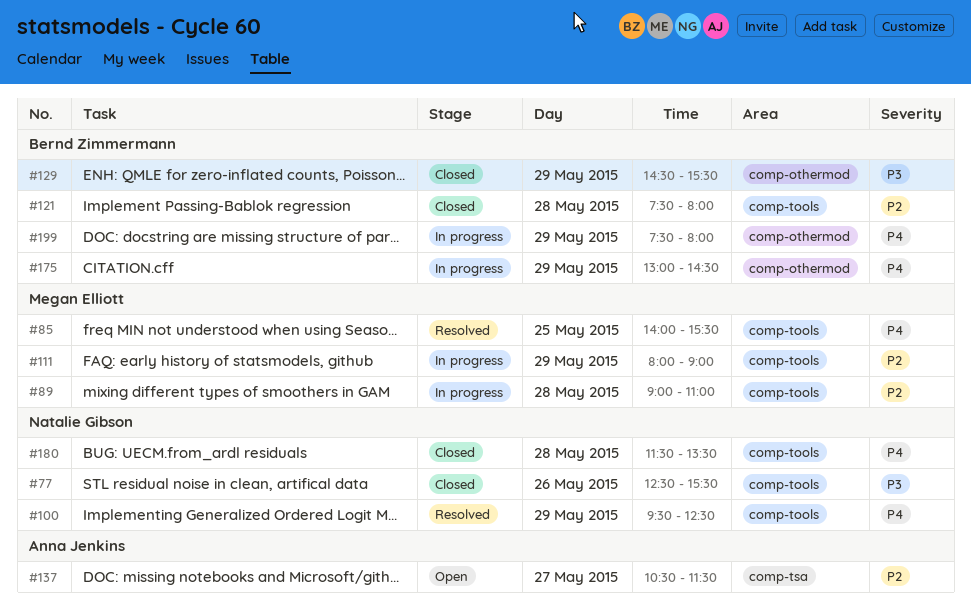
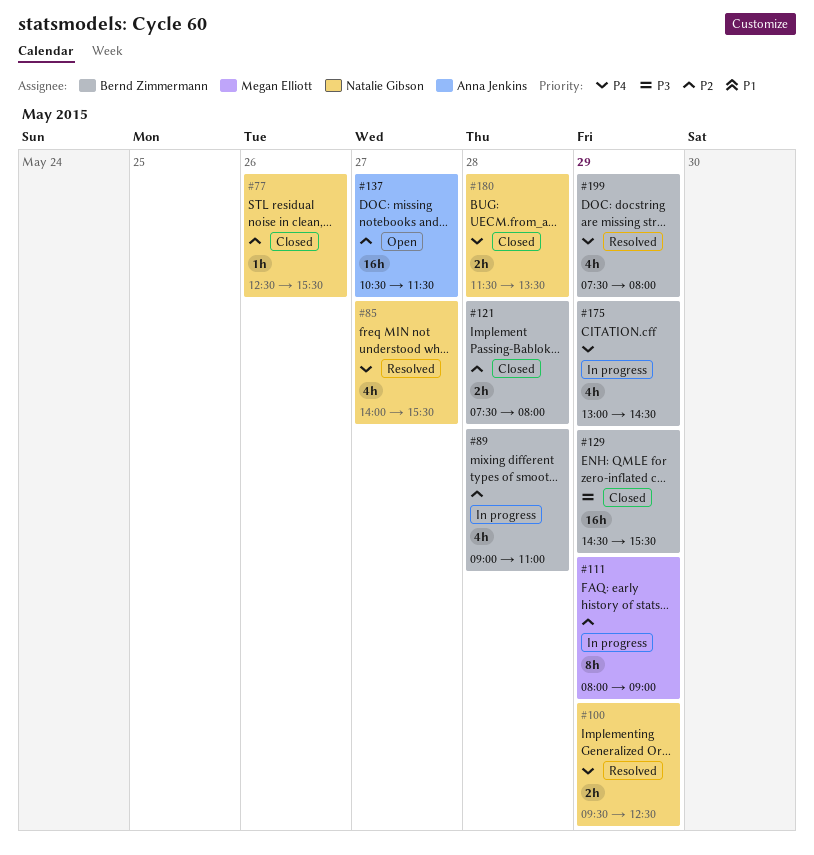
#77, priority: P3 -> P2
#85, owner: Megan Elliott -> Natalie Gibson
#85, day: May 25 -> May 27
#89, owner: Megan Elliott -> Bernd Zimmermann
#199, status: In progress -> Resolved

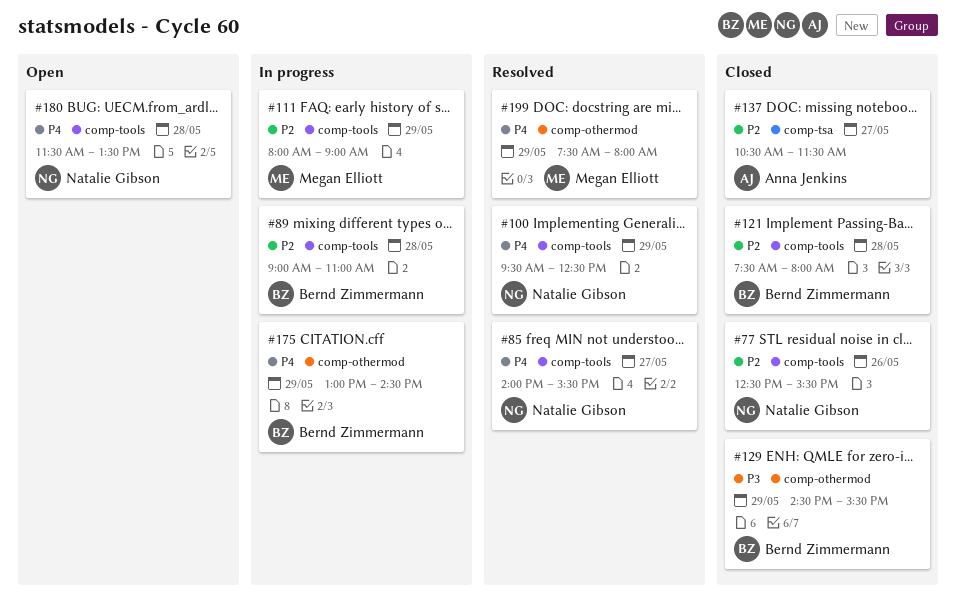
#137, status: Open -> Closed
#180, status: Closed -> Open
#199, owner: Bernd Zimmermann -> Megan Elliott

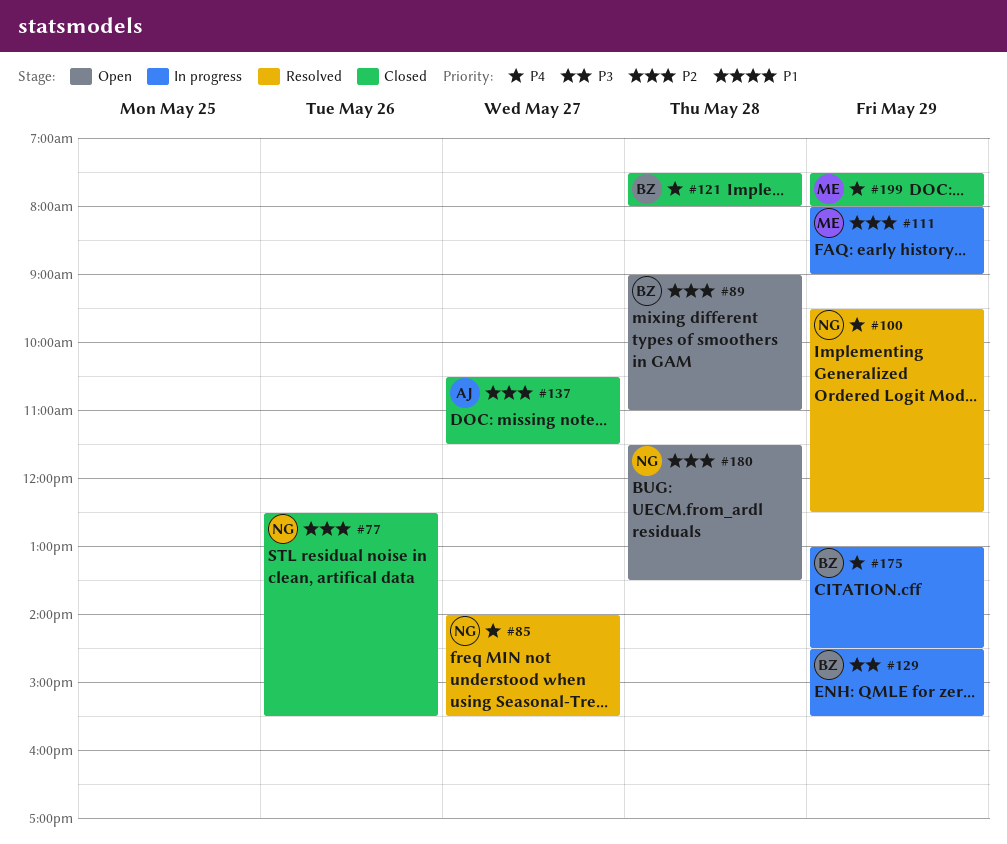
#89, status: In progress -> Open
#121, priority: P2 -> P4
#129, status: Closed -> In progress
#180, priority: P4 -> P2
#199, status: Resolved -> Closed

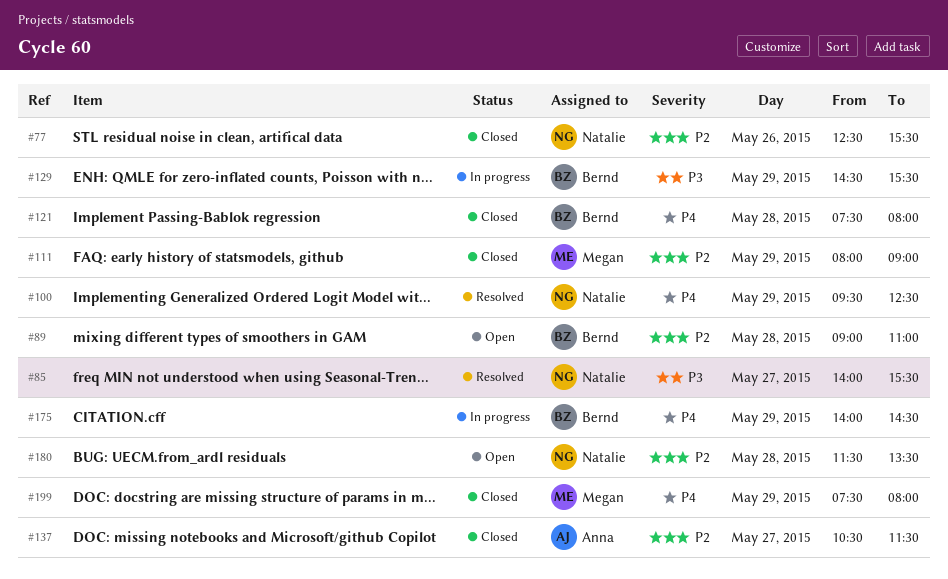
#85, priority: P4 -> P3
#111, status: In progress -> Closed
#175, begins: 13:00 -> 14:00

